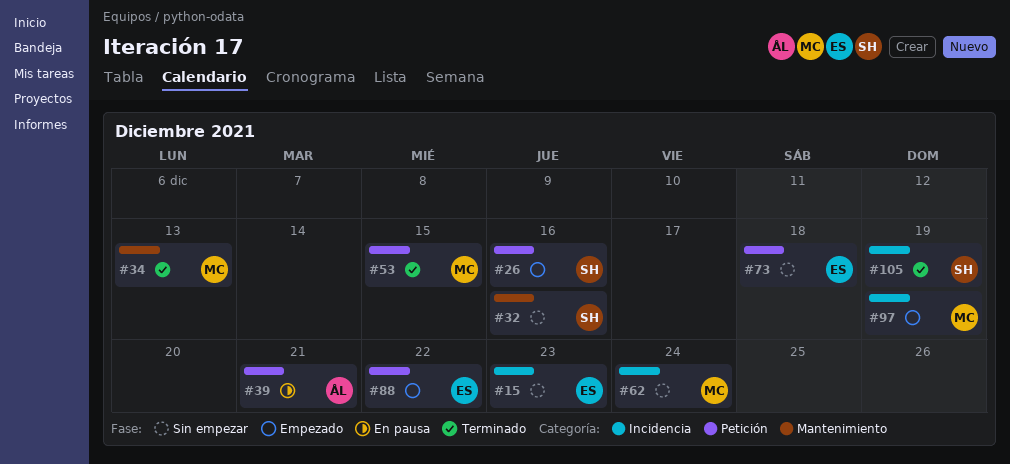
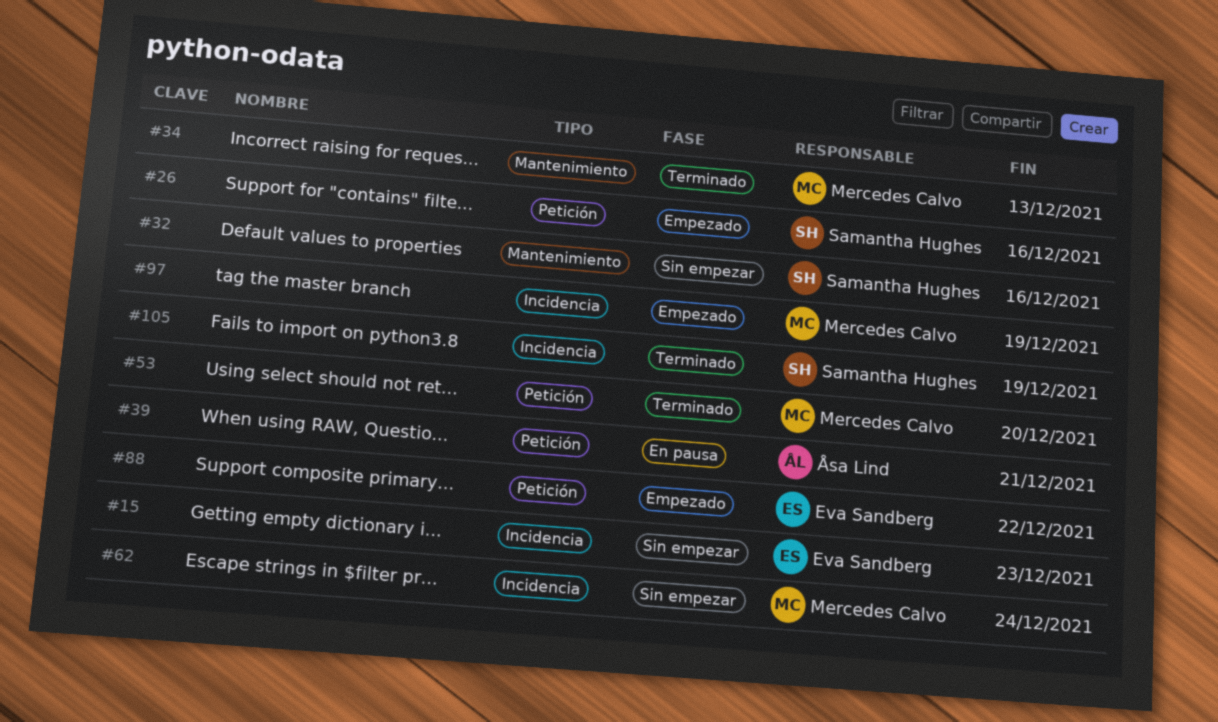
#53, due: Dec 15 -> Dec 20
#73: present -> none

